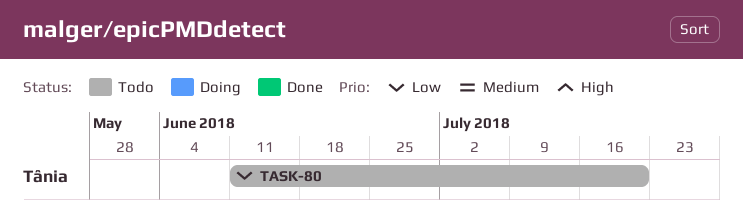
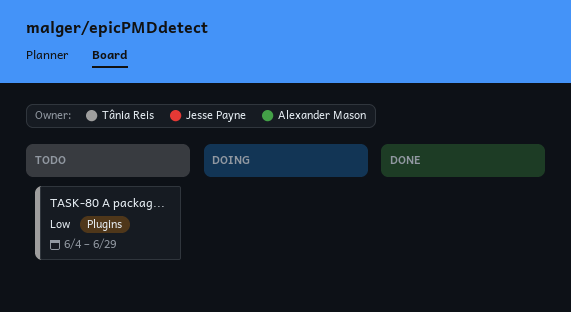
TASK-80, start: Jun 11 -> Jun 4
TASK-80, due: Jul 20 -> Jun 29

